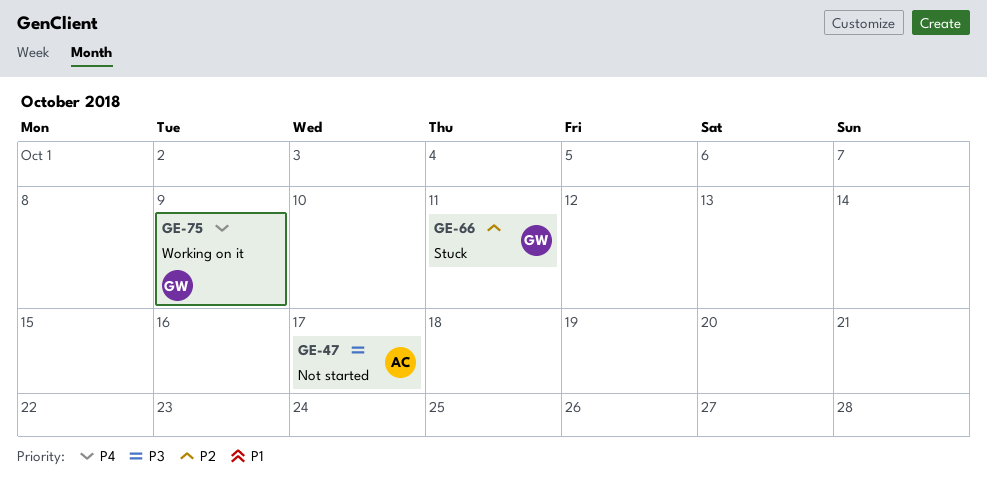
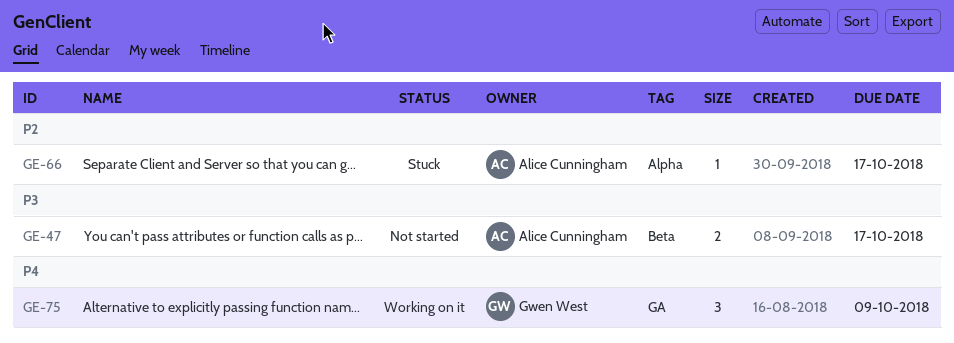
GE-66, owner: Gwen West -> Alice Cunningham
GE-66, due: Oct 11 -> Oct 17

